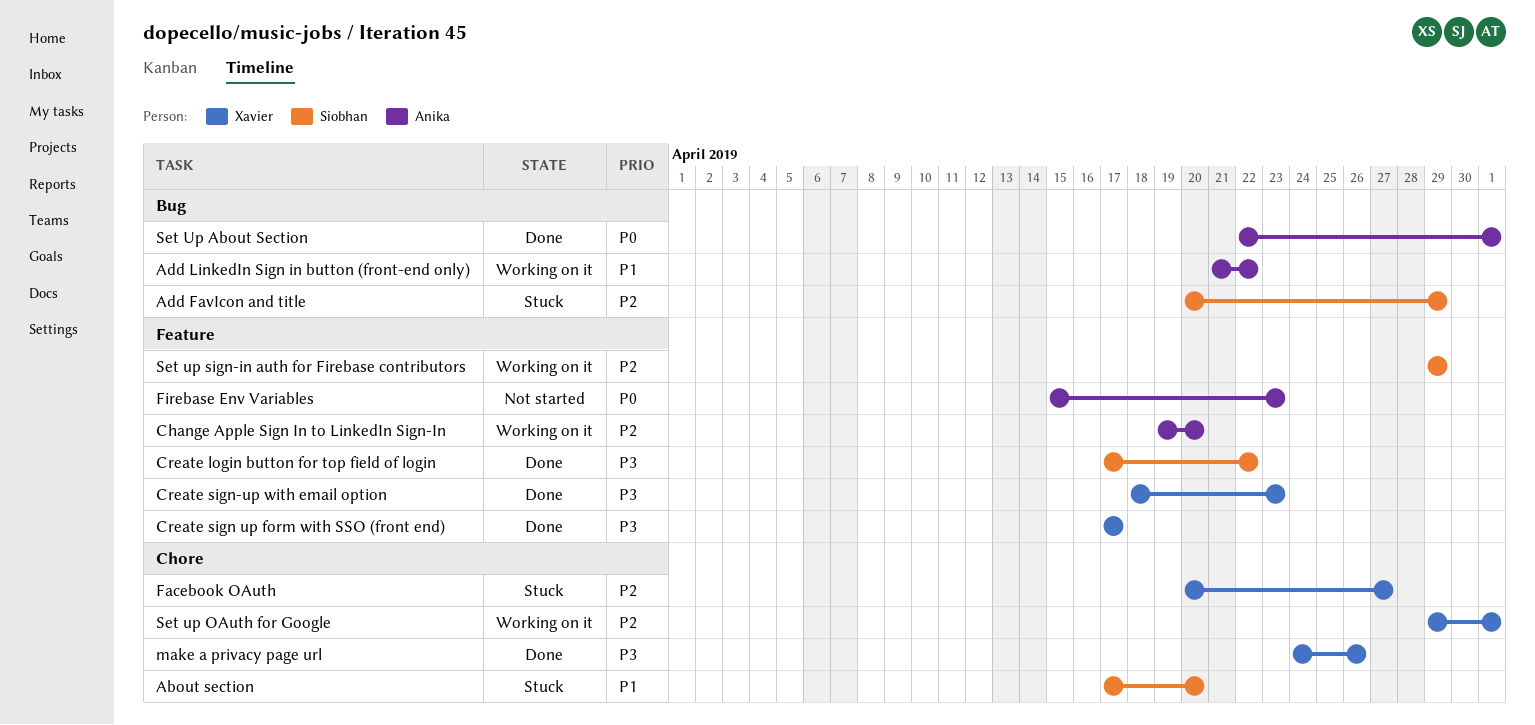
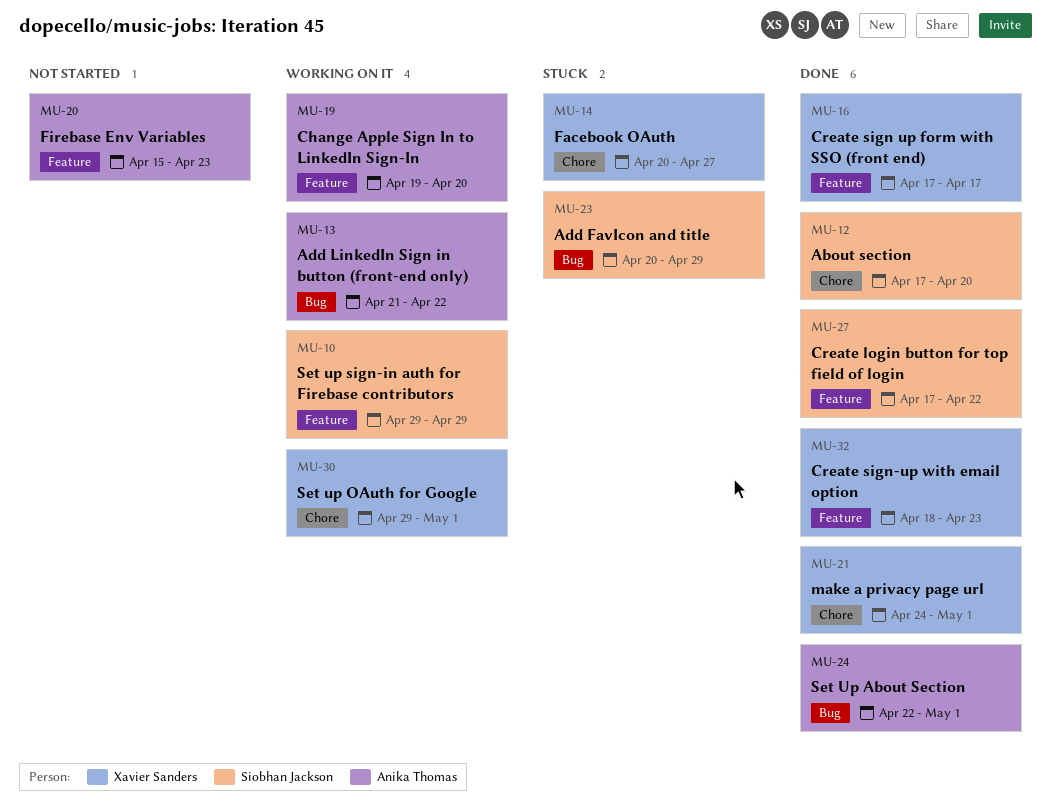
About section, status: Stuck -> Done
make a privacy page url, due: Apr 26 -> May 1

